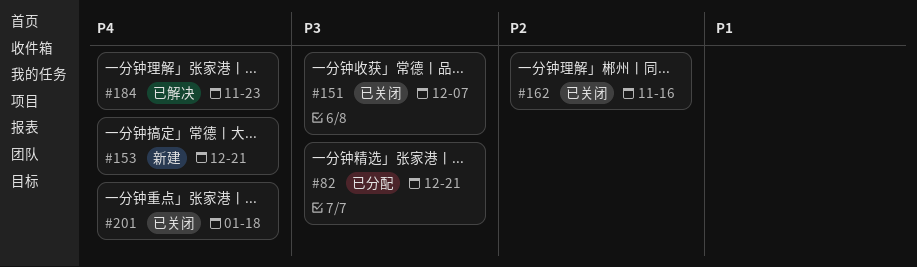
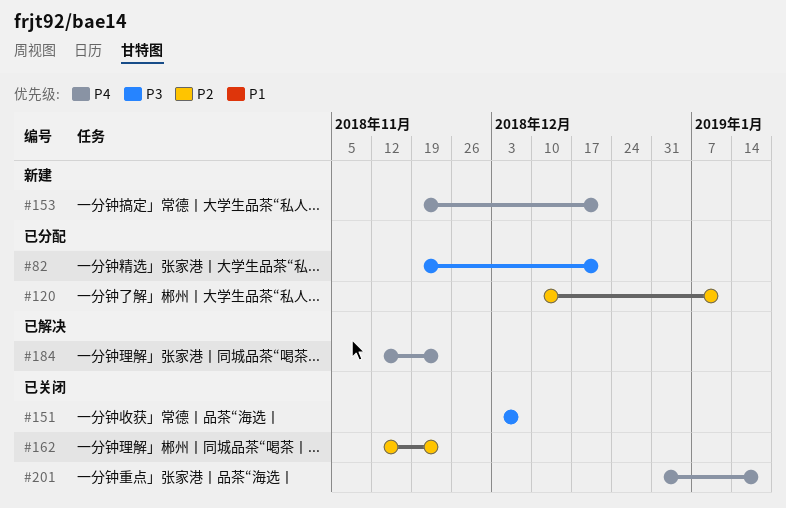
#120: none -> present
#162, due: Nov 16 -> Nov 23

